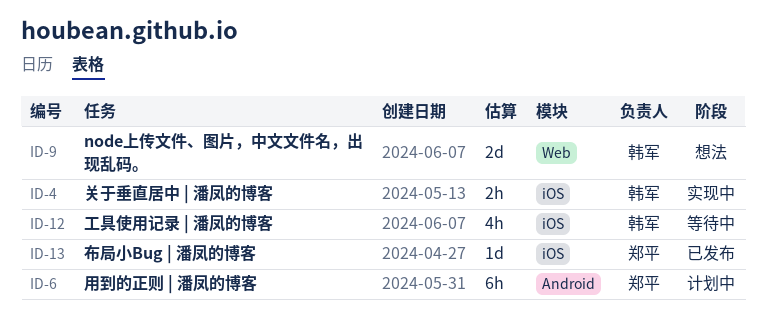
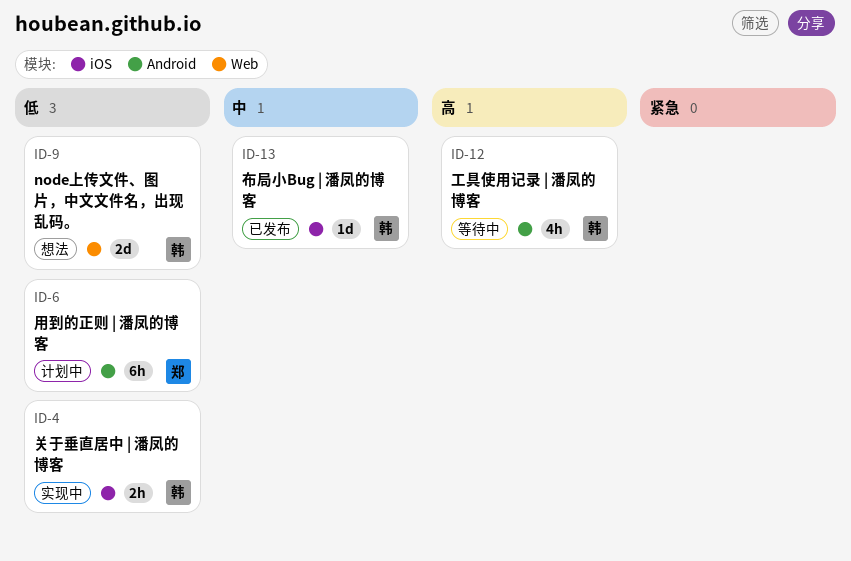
ID-12, label: iOS -> Android
ID-13, owner: 郑平 -> 韩军

